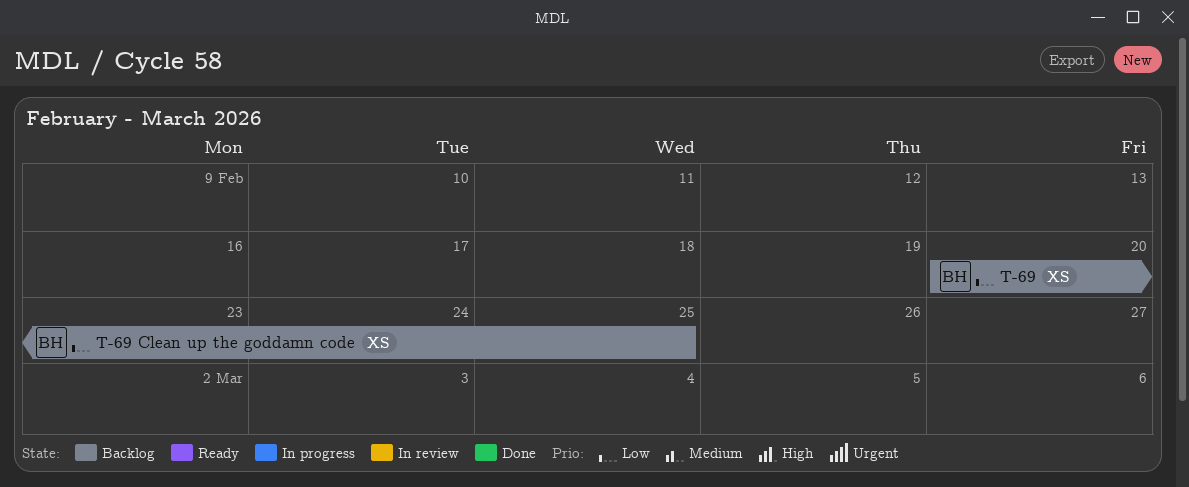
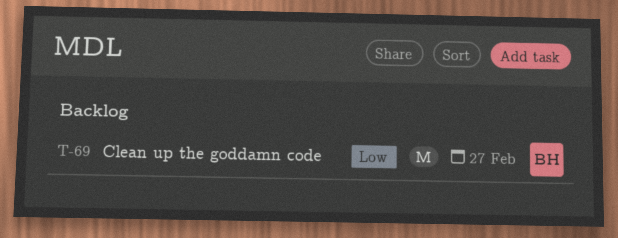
T-69, estimate: XS -> M
T-69, due: Feb 25 -> Feb 27

